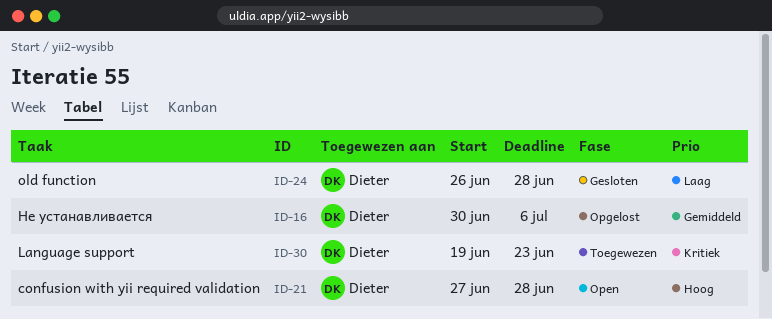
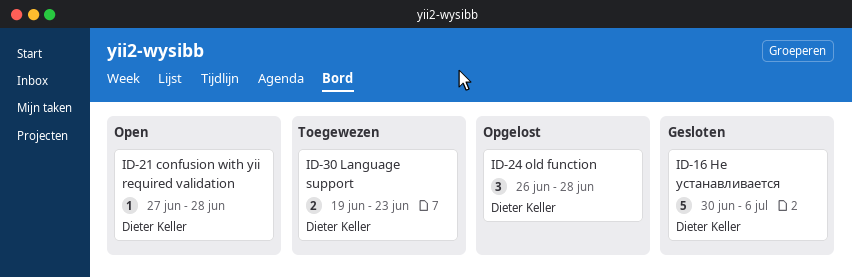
ID-16, status: Opgelost -> Gesloten
ID-24, status: Gesloten -> Opgelost

